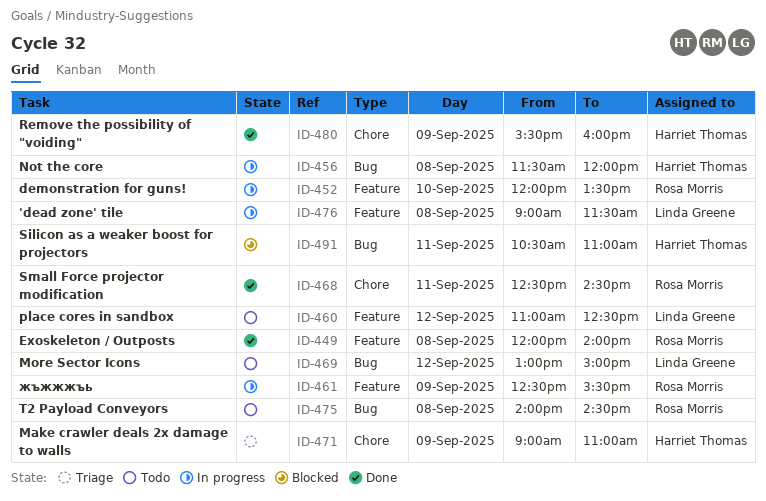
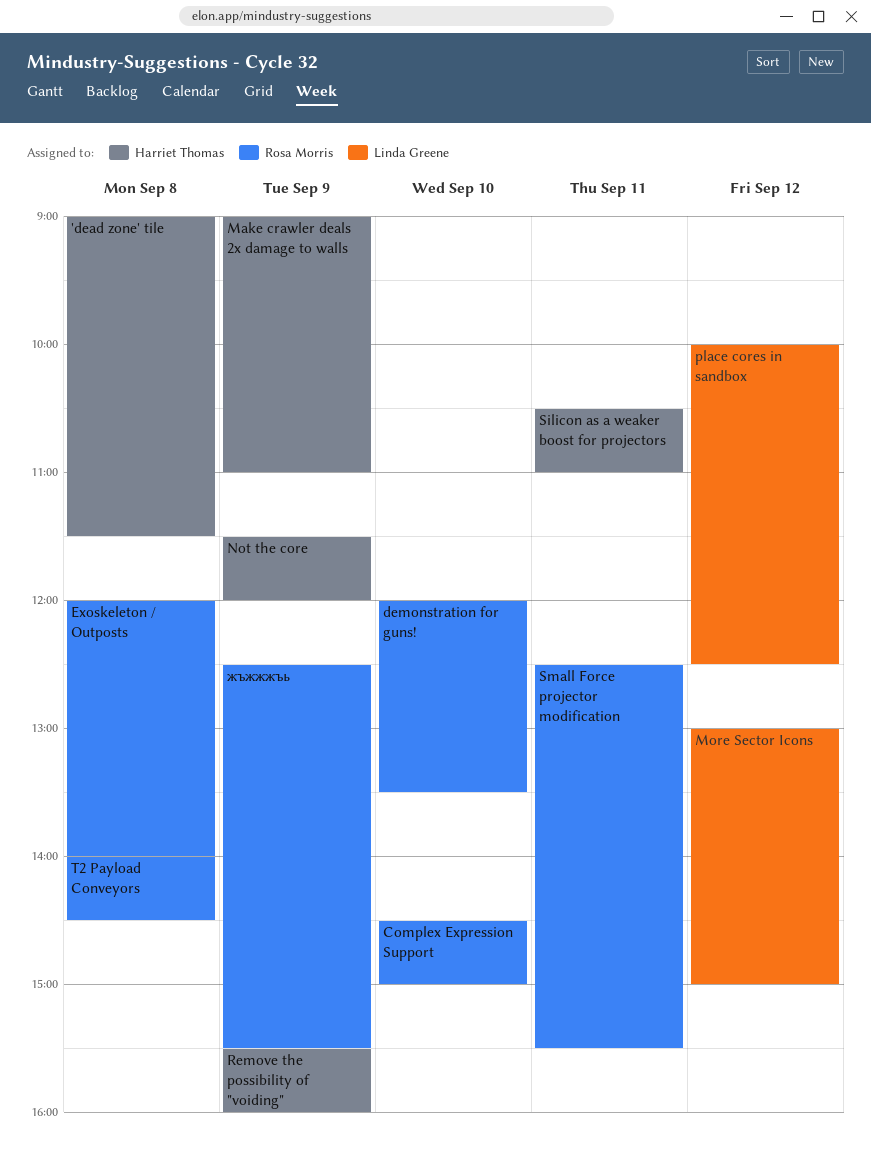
'dead zone' tile, owner: Linda Greene -> Harriet Thomas
Complex Expression Support: none -> present
Not the core, day: Sep 8 -> Sep 9
place cores in sandbox, begins: 11:00 -> 10:00
Small Force projector modification, ends: 14:30 -> 15:30

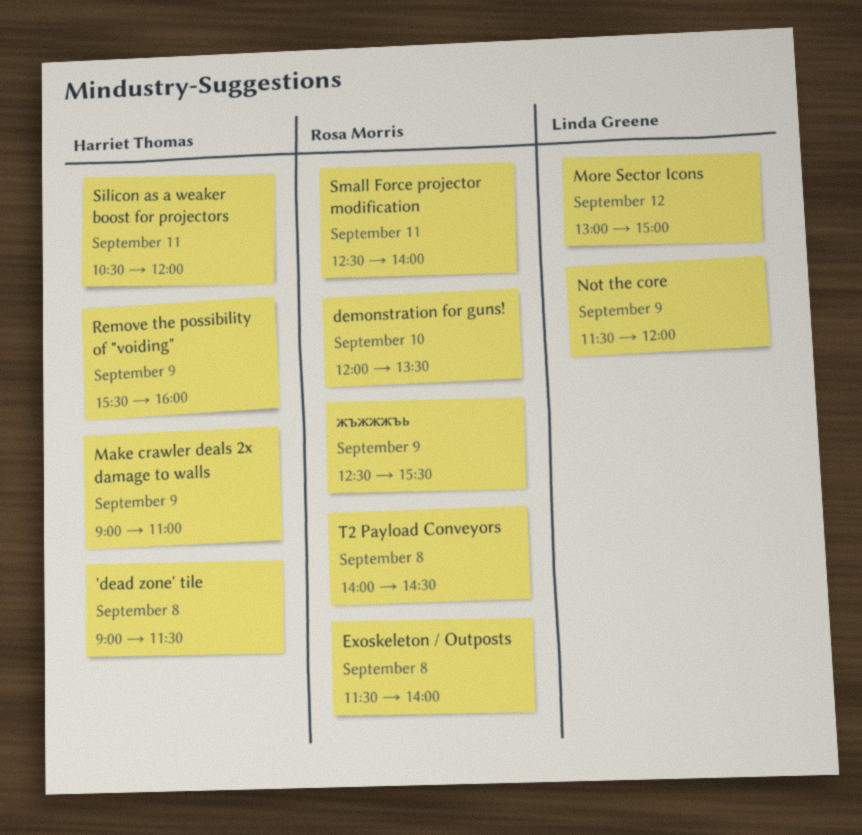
Complex Expression Support: present -> none
Exoskeleton / Outposts, begins: 12:00 -> 11:30
Not the core, owner: Harriet Thomas -> Linda Greene
place cores in sandbox: present -> none
Silicon as a weaker boost for projectors, ends: 11:00 -> 12:00
Small Force projector modification, ends: 15:30 -> 14:00

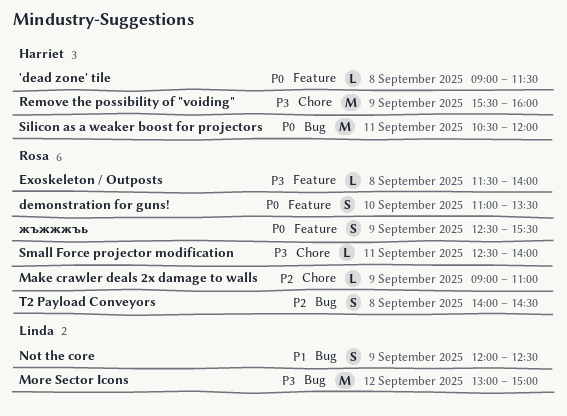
demonstration for guns!, begins: 12:00 -> 11:00
Make crawler deals 2x damage to walls, owner: Harriet Thomas -> Rosa Morris
Not the core, begins: 11:30 -> 12:00
Not the core, ends: 12:00 -> 12:30

